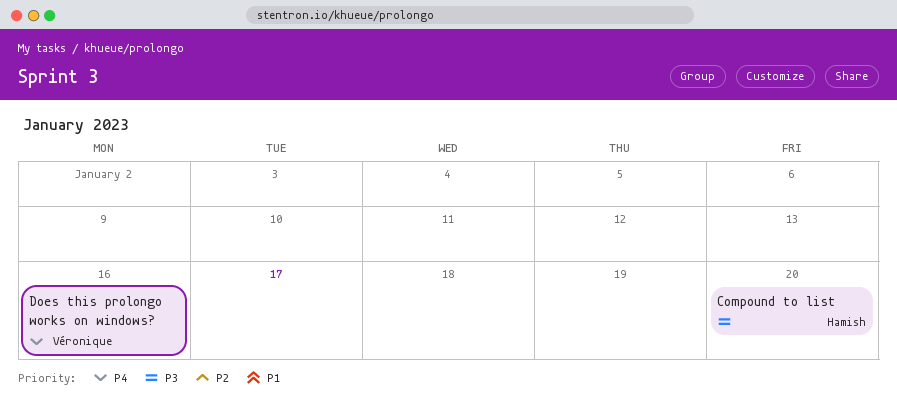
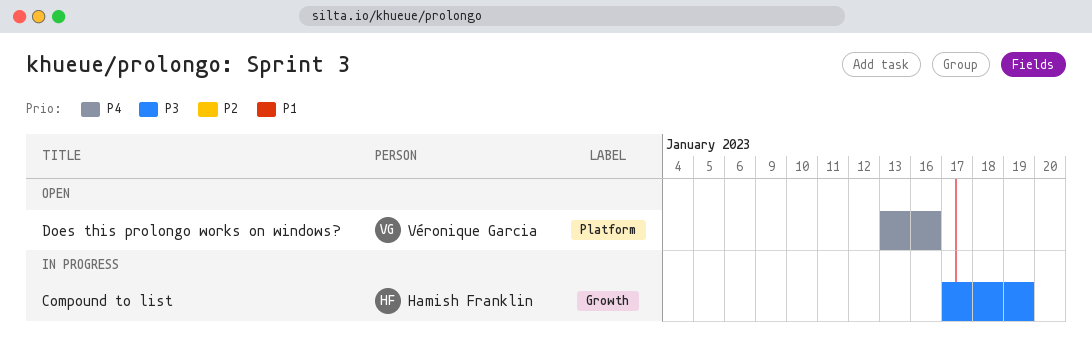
Compound to list, due: Jan 20 -> Jan 19

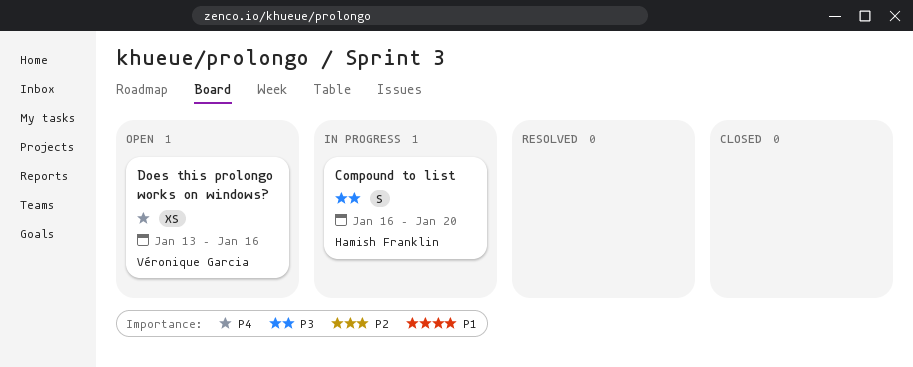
Compound to list, start: Jan 17 -> Jan 16
Compound to list, due: Jan 19 -> Jan 20

